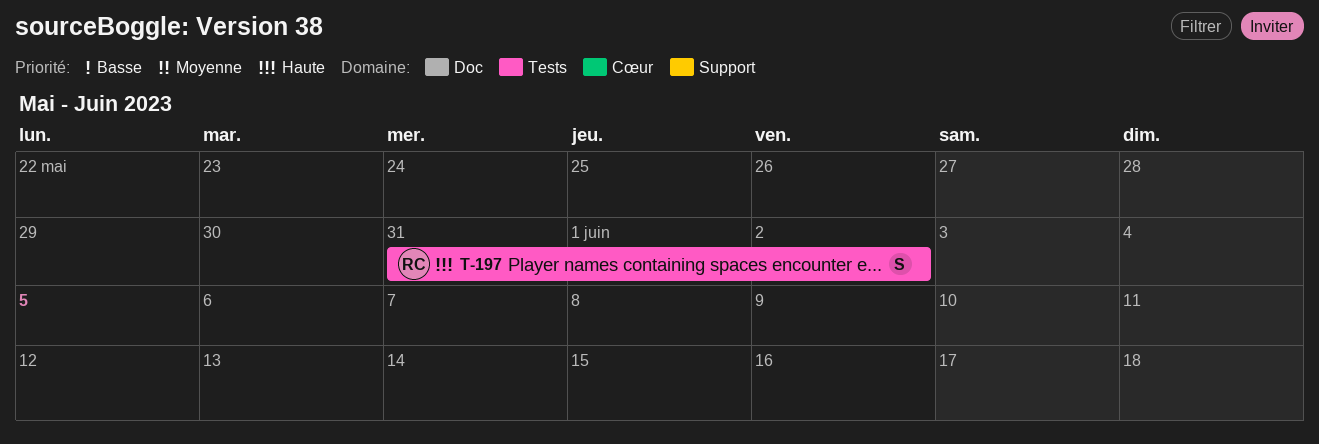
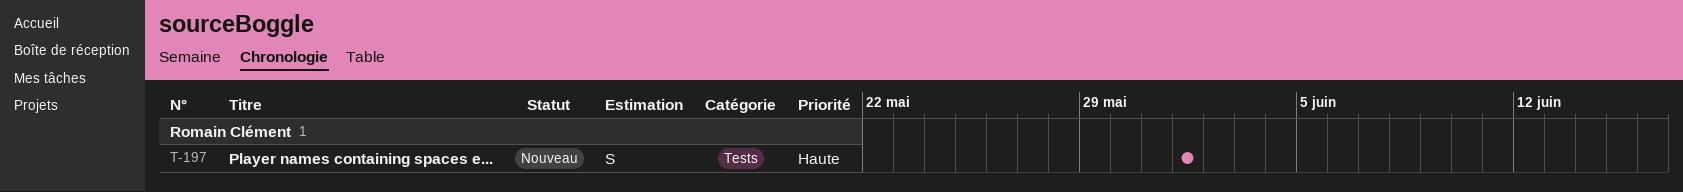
T-197, start: May 31 -> Jun 1
T-197, due: Jun 2 -> Jun 1

